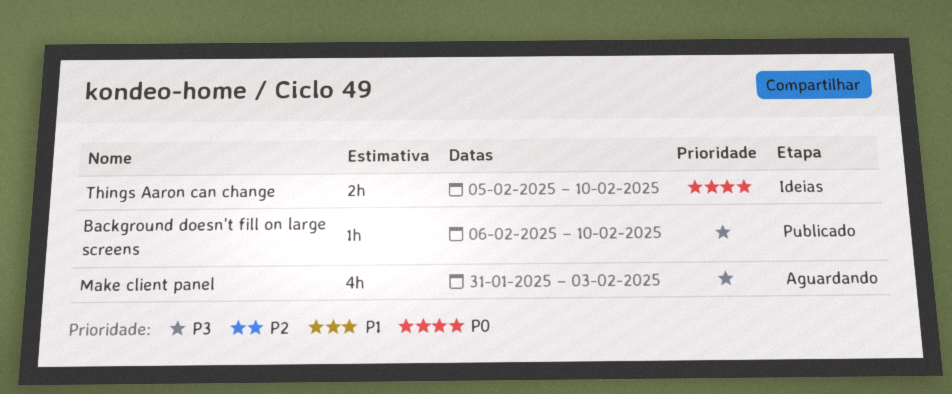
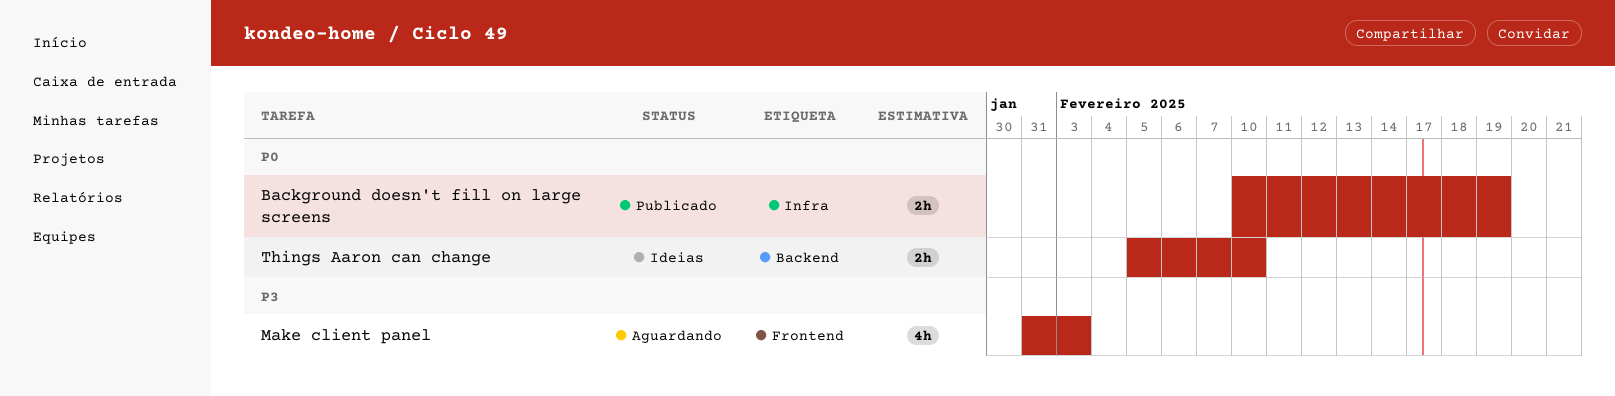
Background doesn't fill on large screens, priority: P3 -> P0
Background doesn't fill on large screens, estimate: 1h -> 2h
Background doesn't fill on large screens, start: Feb 6 -> Feb 10
Background doesn't fill on large screens, due: Feb 10 -> Feb 19

